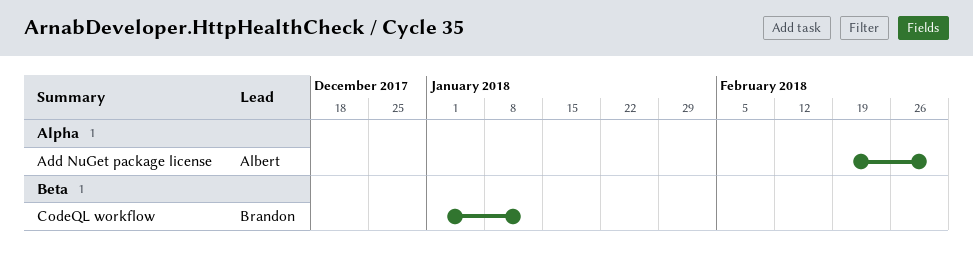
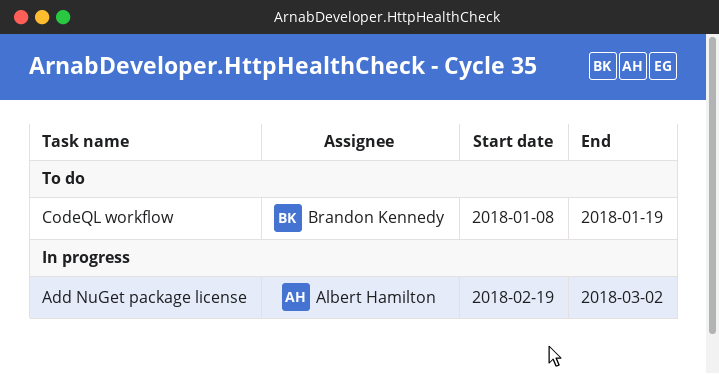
CodeQL workflow, start: Jan 1 -> Jan 8
CodeQL workflow, due: Jan 12 -> Jan 19

